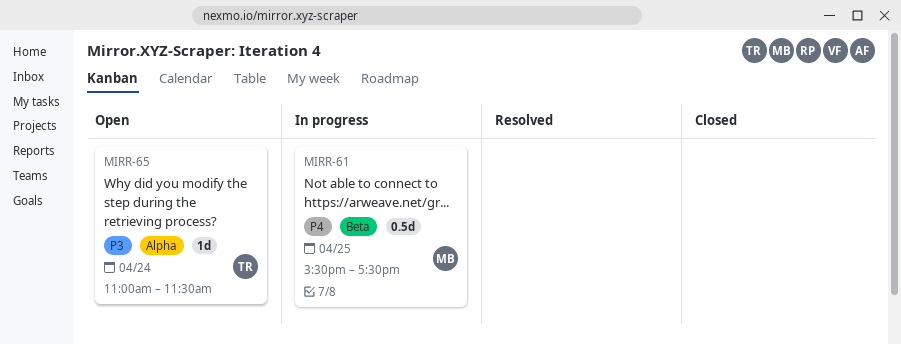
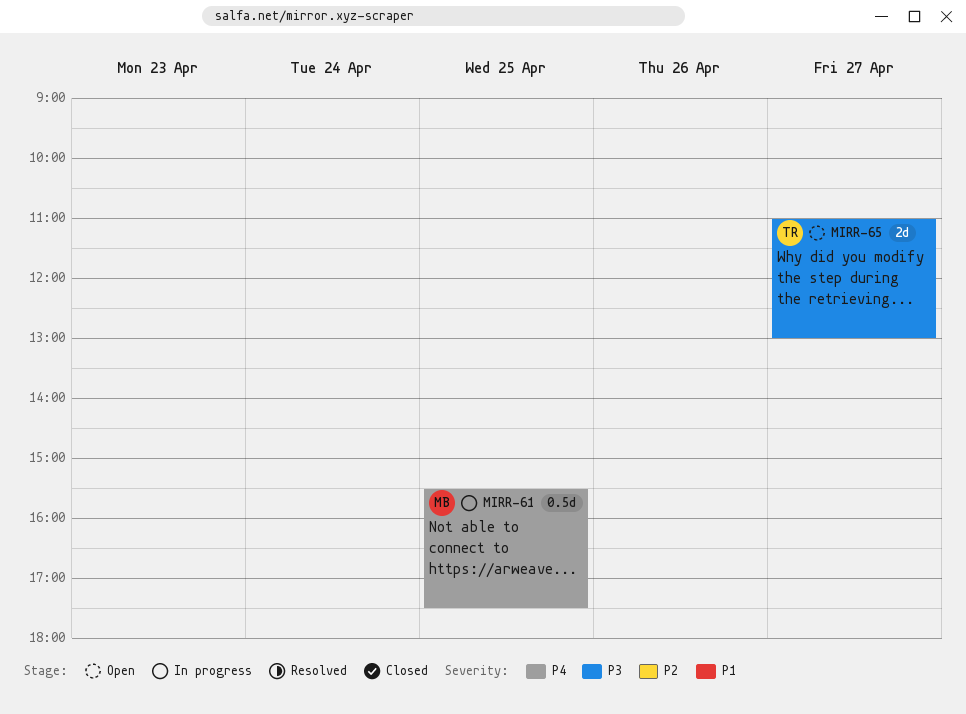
MIRR-65, estimate: 1d -> 2d
MIRR-65, day: Apr 24 -> Apr 27
MIRR-65, ends: 11:30 -> 13:00

